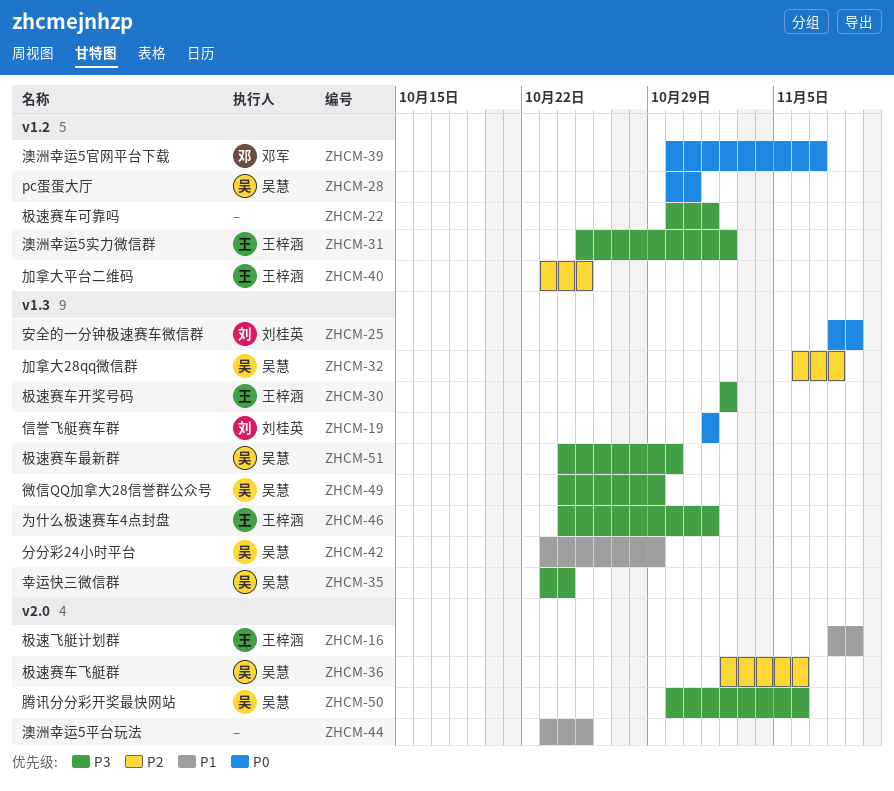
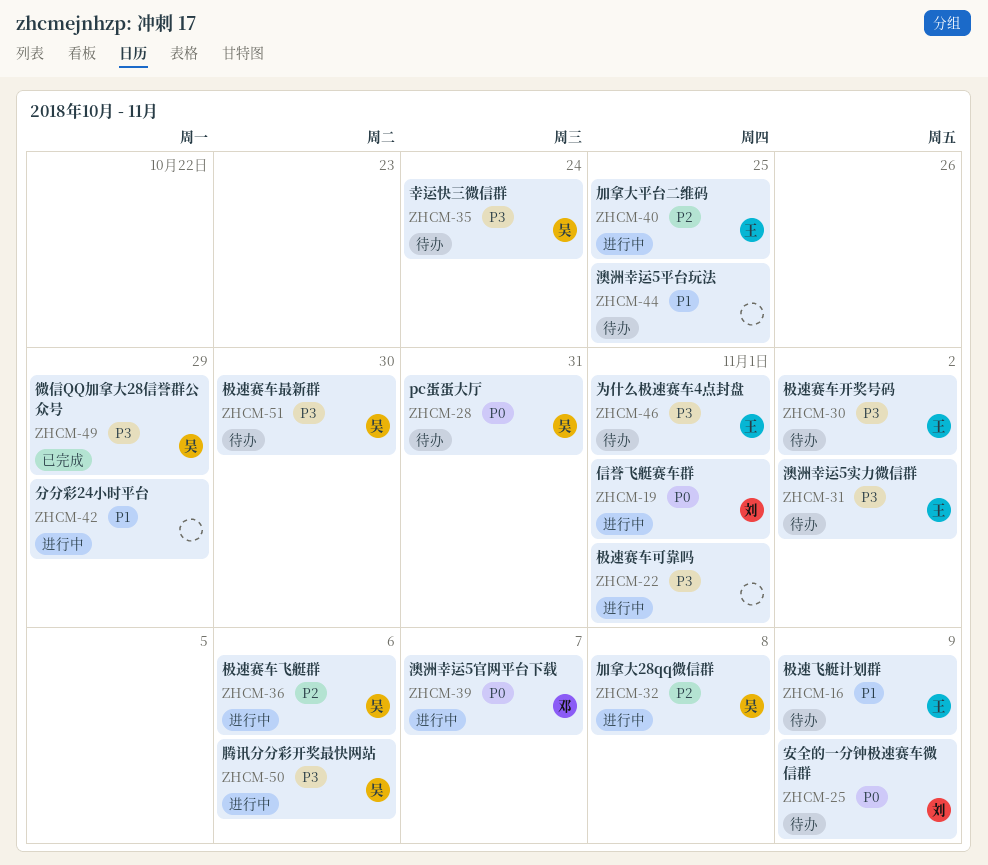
ZHCM-42, owner: 吴慧 -> none

